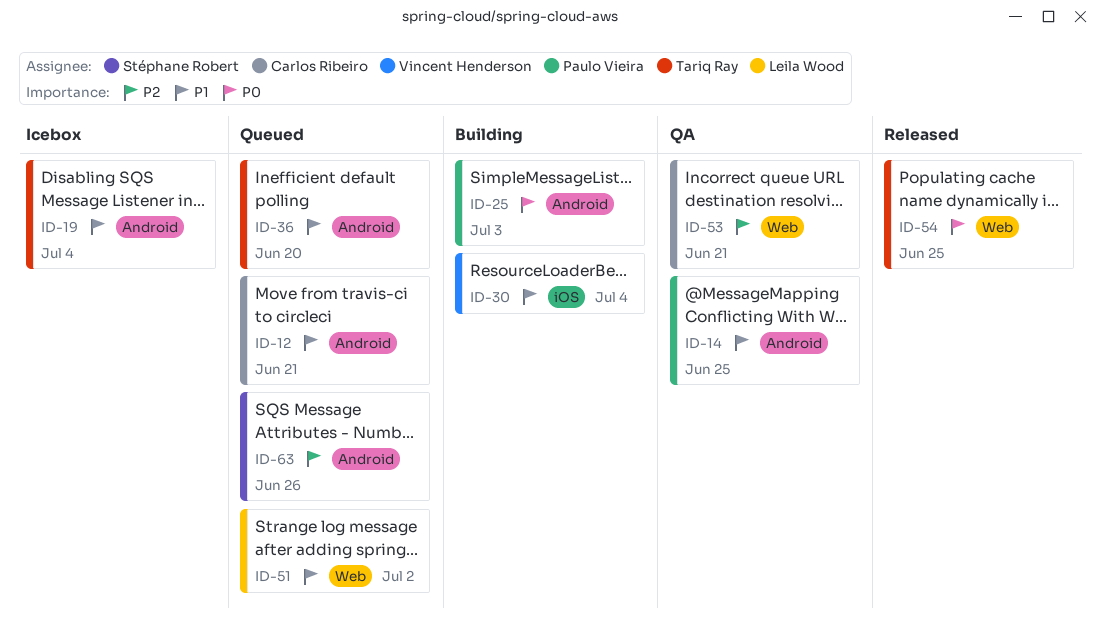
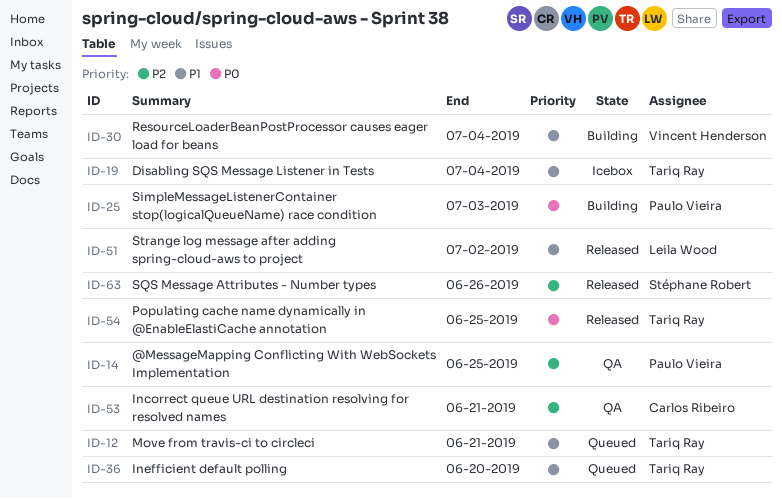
ID-12, owner: Carlos Ribeiro -> Tariq Ray
ID-14, priority: P1 -> P2
ID-51, status: Queued -> Released
ID-63, status: Queued -> Released

